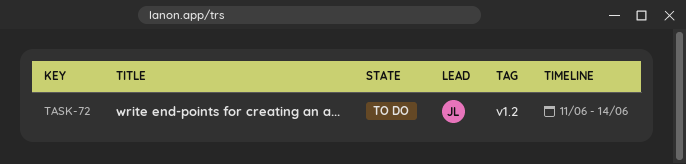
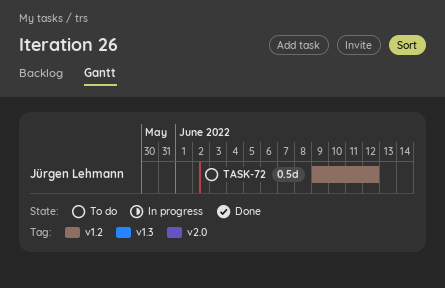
TASK-72, start: Jun 11 -> Jun 9
TASK-72, due: Jun 14 -> Jun 12

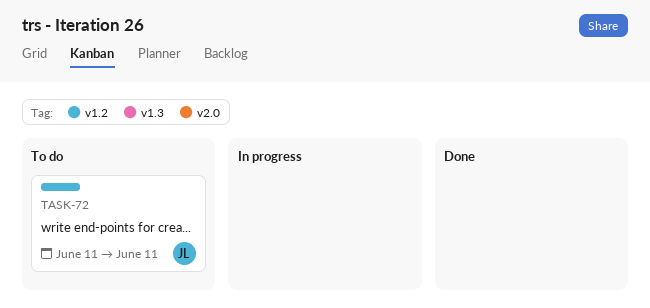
TASK-72, start: Jun 9 -> Jun 11
TASK-72, due: Jun 12 -> Jun 11

